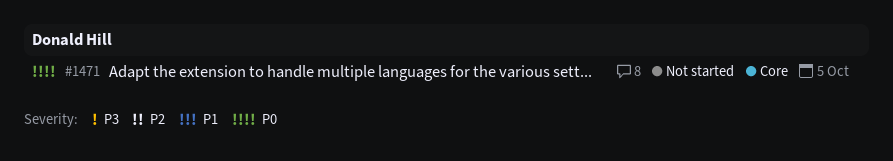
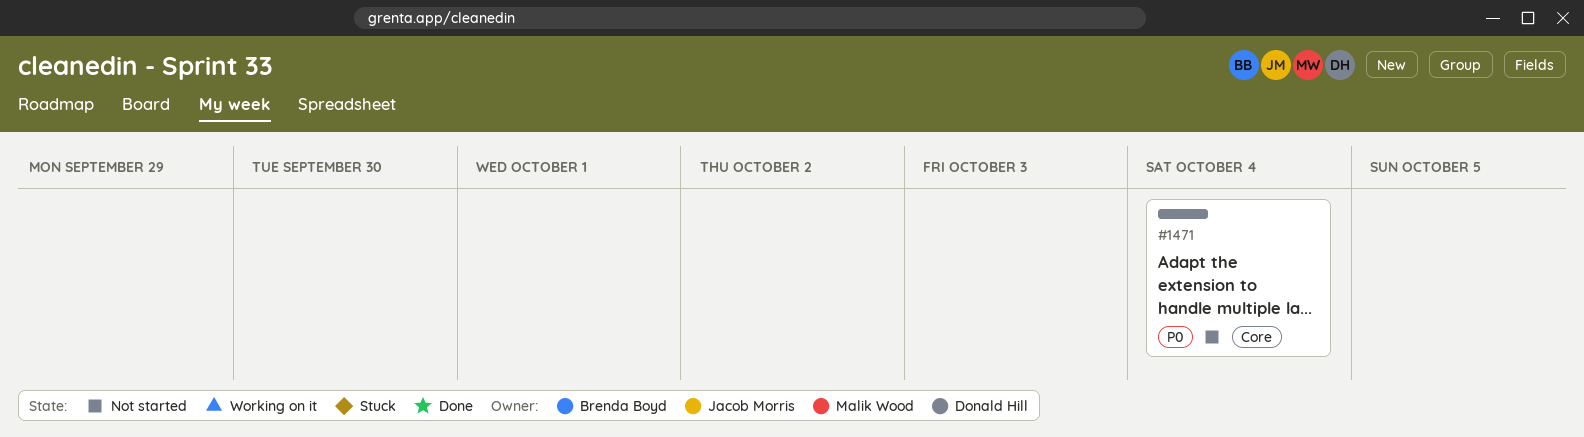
#1471, due: Oct 5 -> Oct 4

